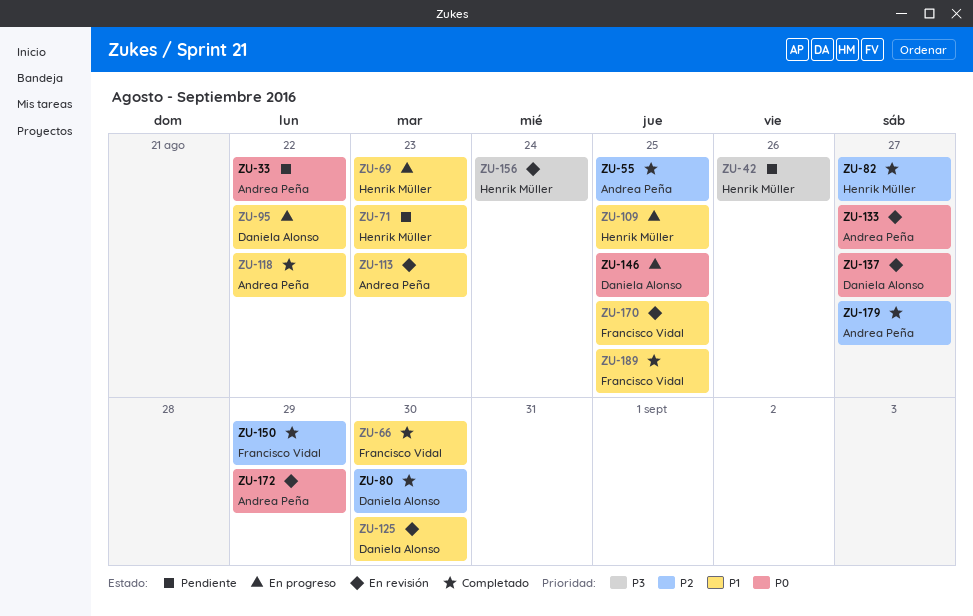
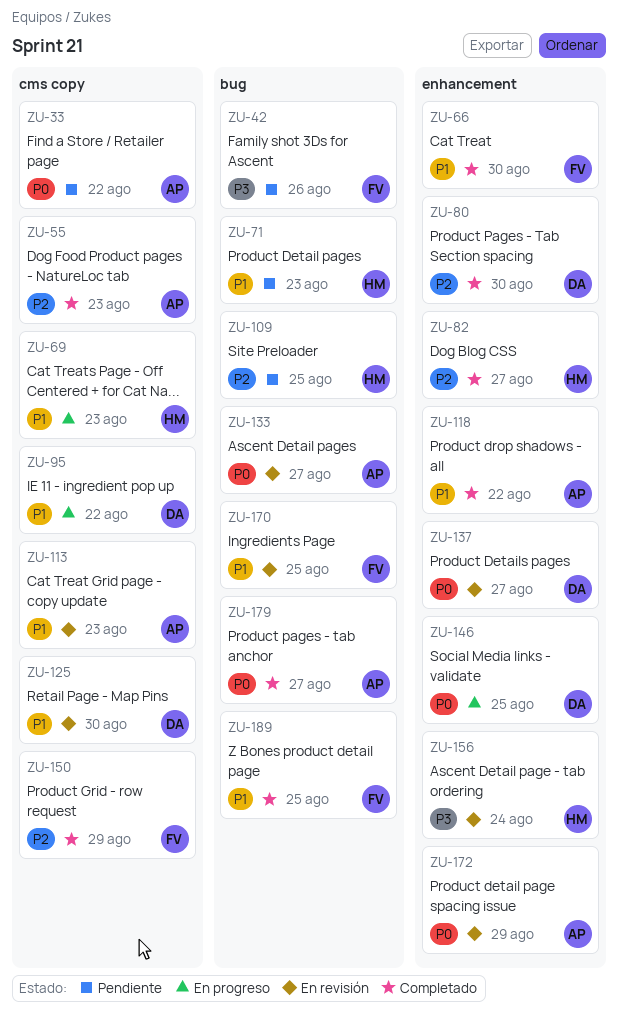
ZU-42, owner: Henrik Müller -> Francisco Vidal
ZU-55, due: Aug 25 -> Aug 23
ZU-109, status: En progreso -> Pendiente
ZU-109, priority: P1 -> P2
ZU-179, priority: P2 -> P0

